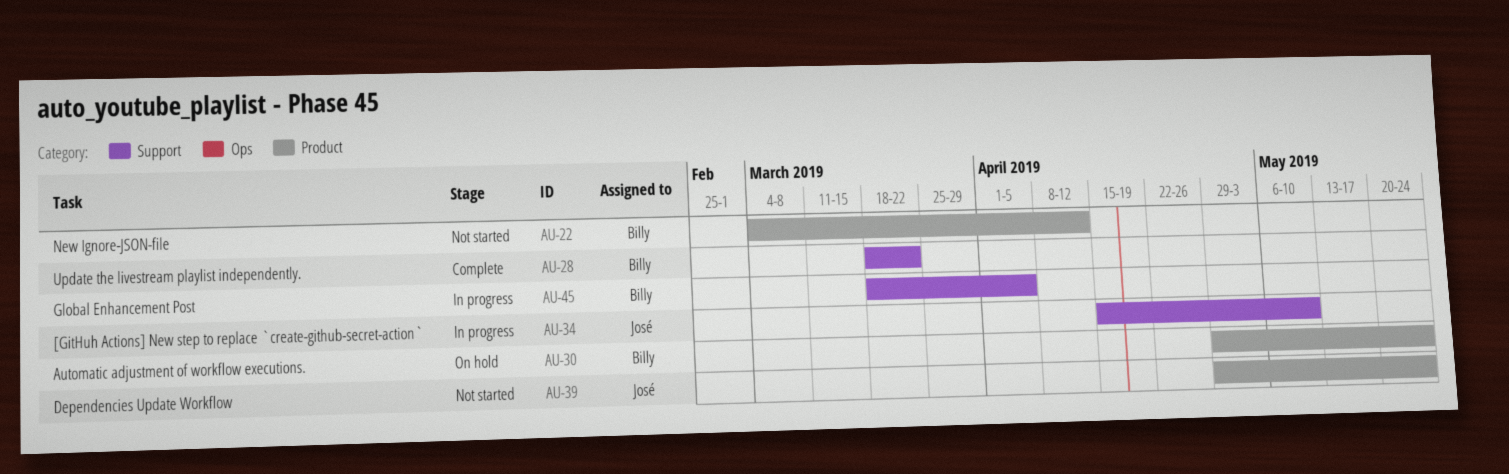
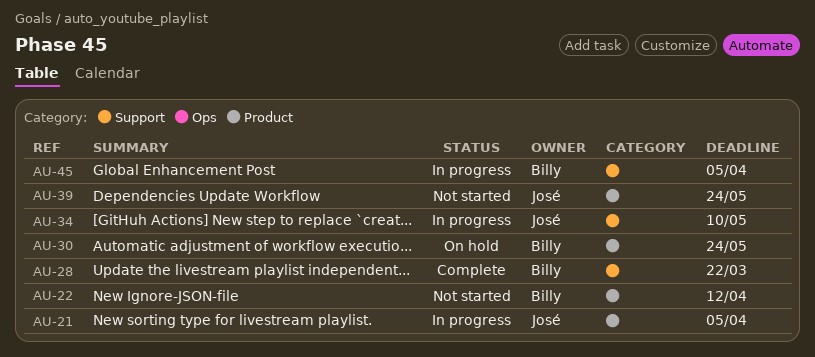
AU-21: none -> present

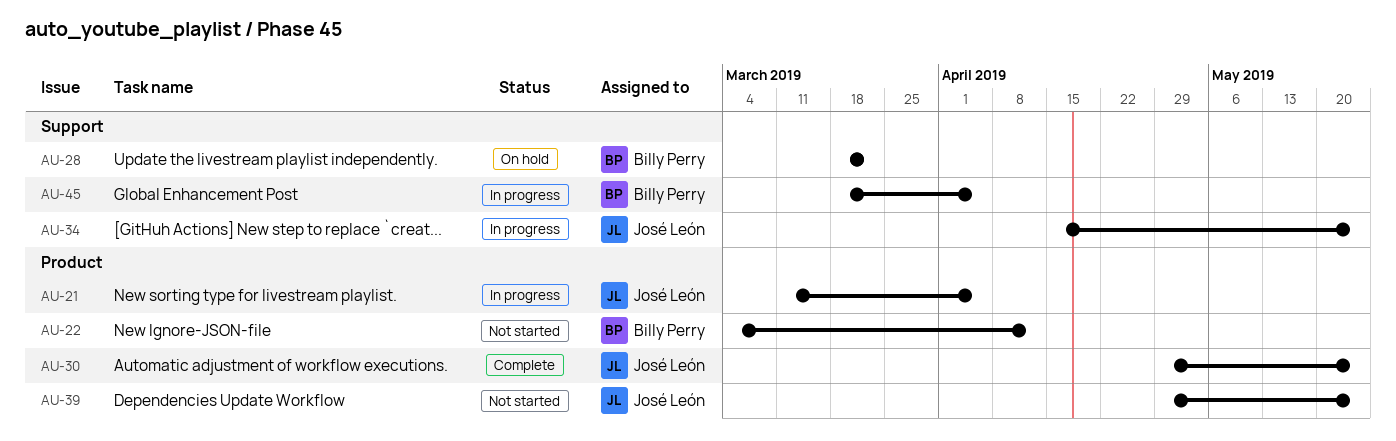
AU-28, status: Complete -> On hold
AU-30, status: On hold -> Complete
AU-30, owner: Billy Perry -> José León
AU-34, due: May 10 -> May 24

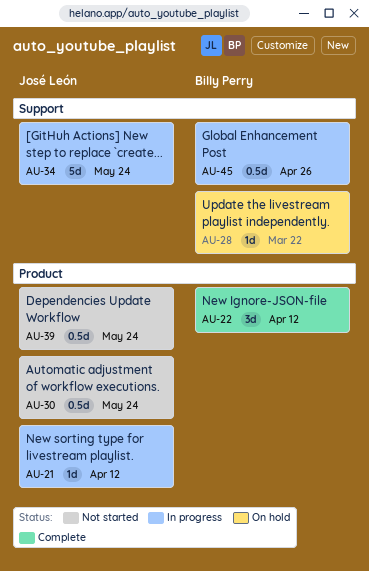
AU-21, due: Apr 5 -> Apr 12
AU-22, status: Not started -> Complete
AU-30, status: Complete -> Not started
AU-45, due: Apr 5 -> Apr 26

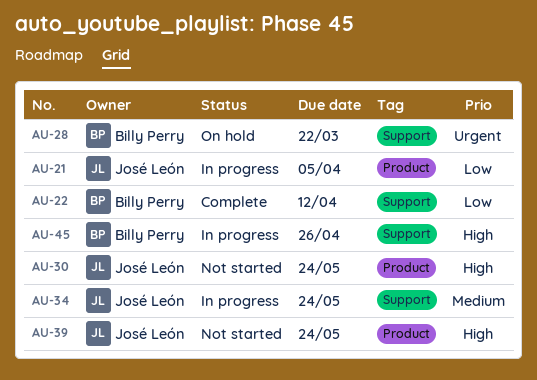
AU-21, due: Apr 12 -> Apr 5
AU-22, label: Product -> Support

